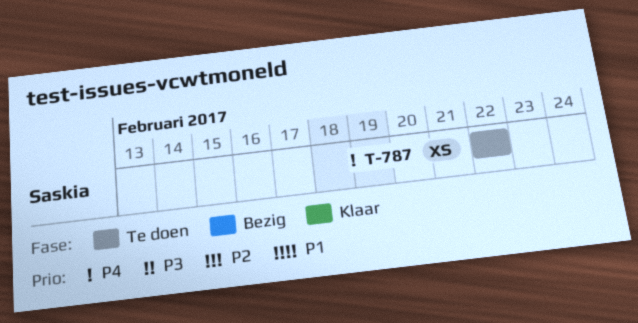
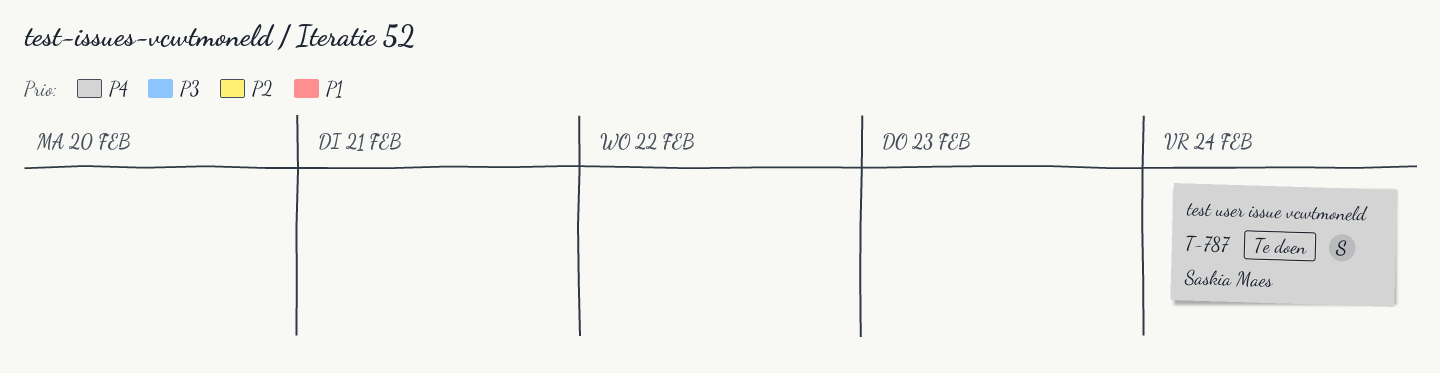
T-787, estimate: XS -> S
T-787, due: Feb 22 -> Feb 24

